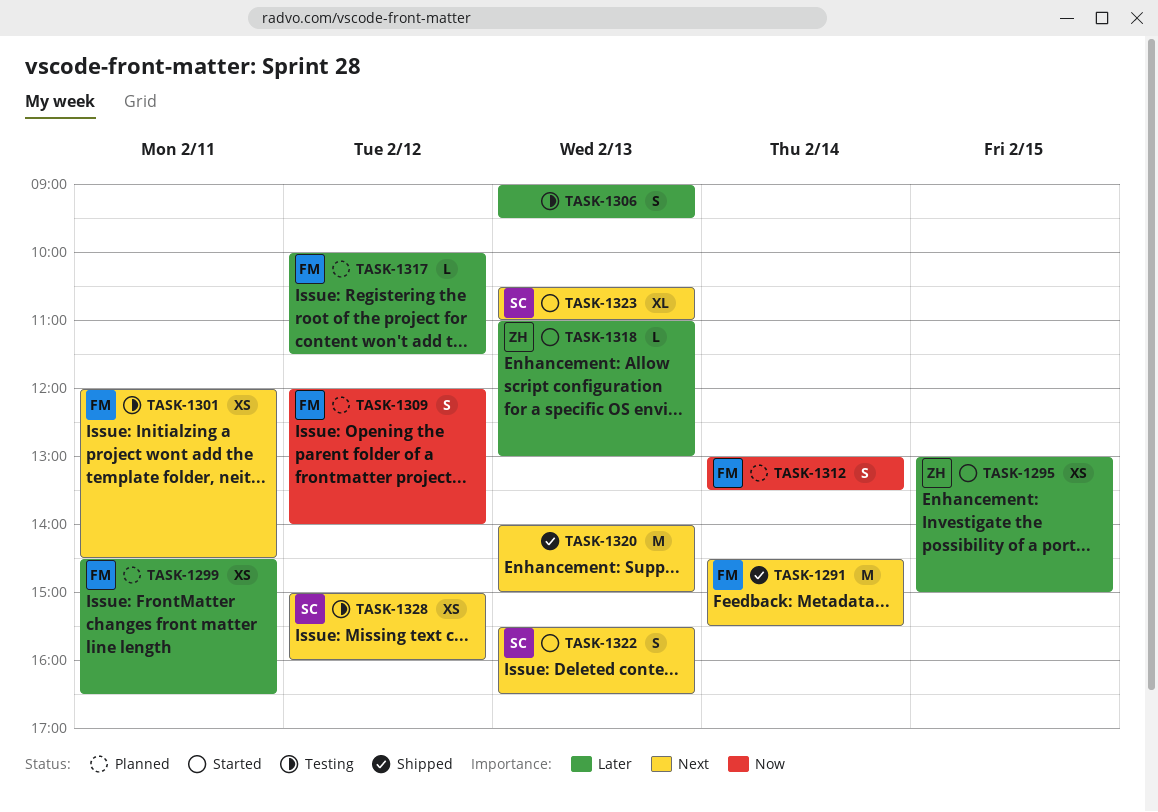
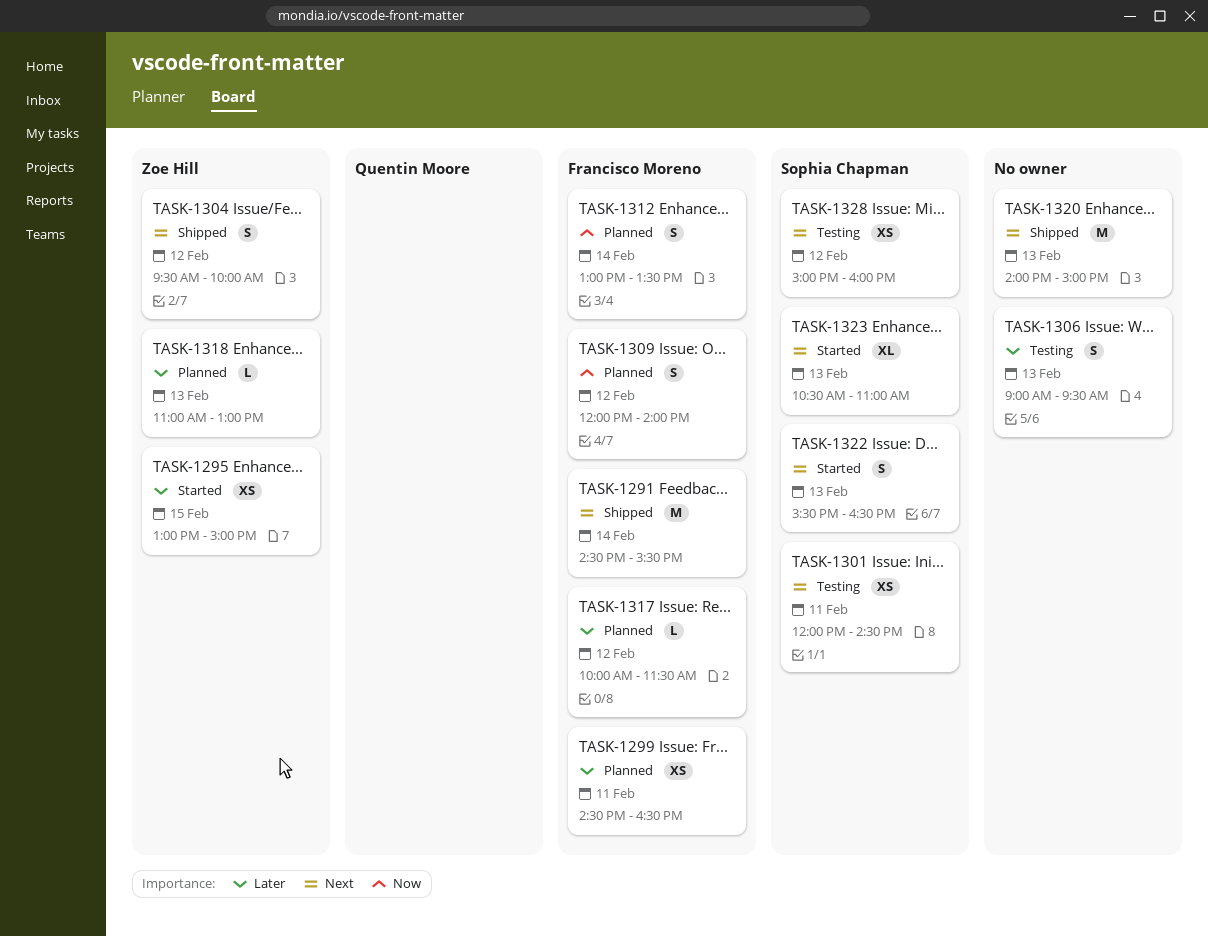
TASK-1301, owner: Francisco Moreno -> Sophia Chapman
TASK-1304: none -> present
TASK-1318, status: Started -> Planned

